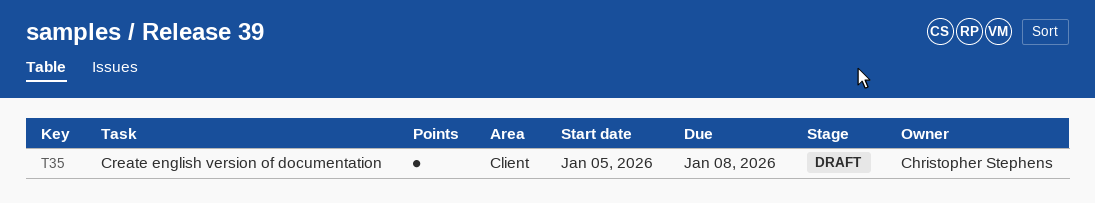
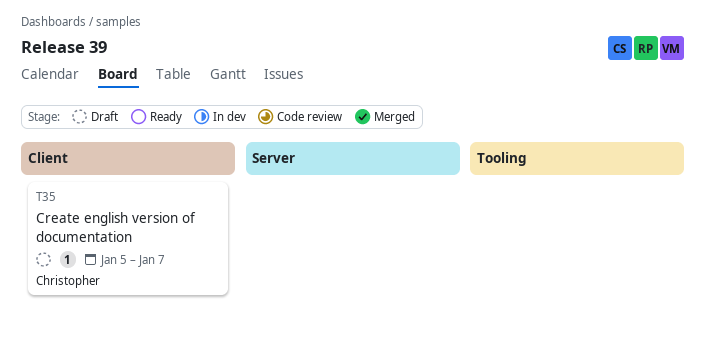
T35, due: Jan 8 -> Jan 7

